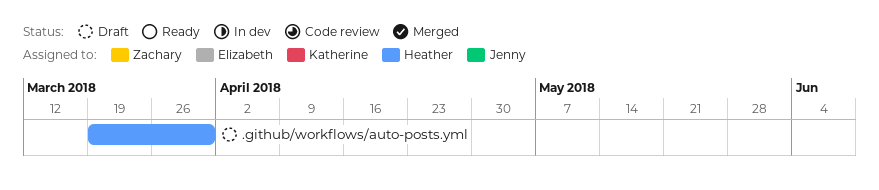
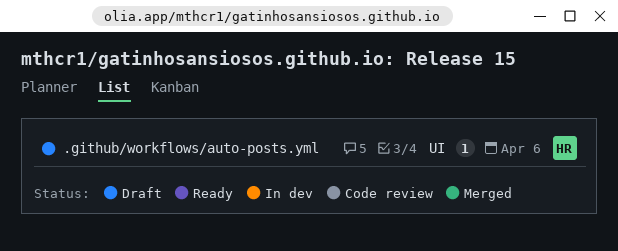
.github/workflows/auto-posts.yml, due: Mar 30 -> Apr 6

